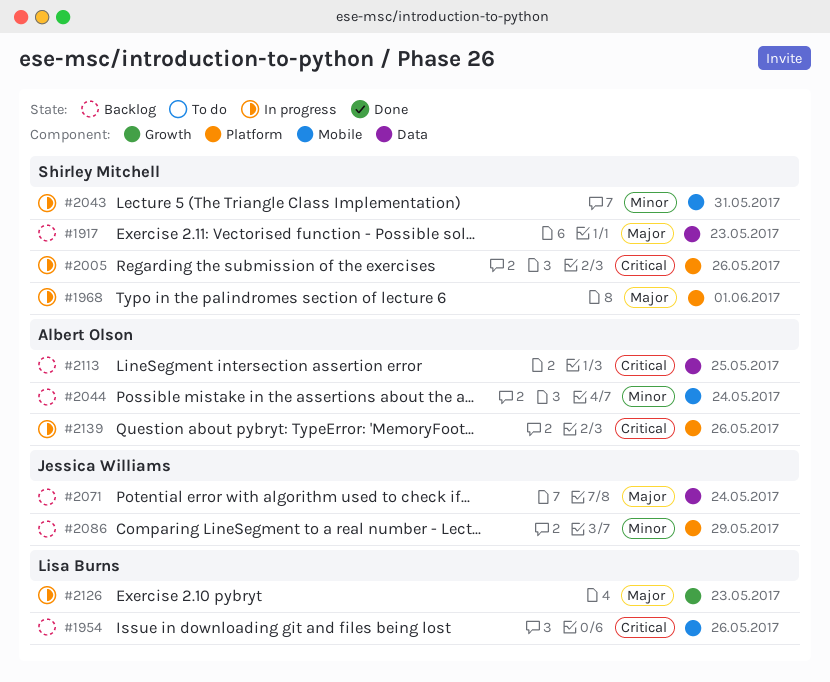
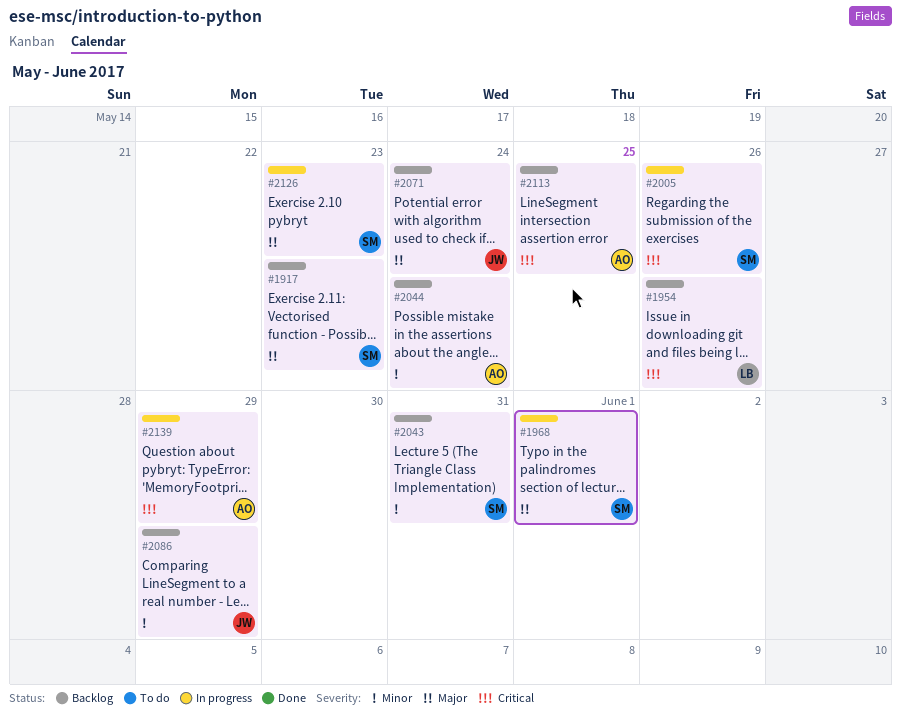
#2043, status: In progress -> Backlog
#2126, owner: Lisa Burns -> Shirley Mitchell
#2139, due: May 26 -> May 29

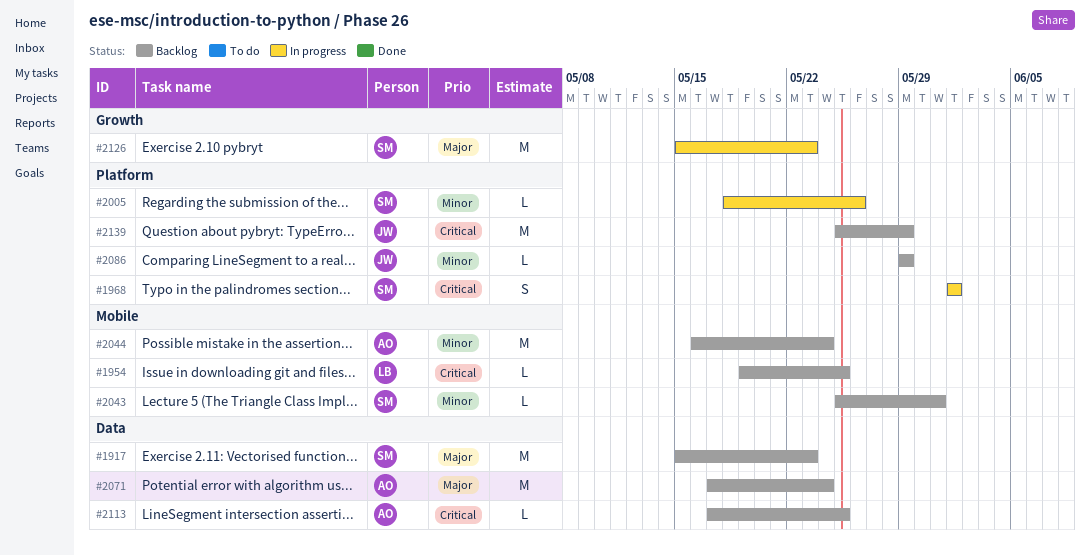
#1954, due: May 26 -> May 25
#1968, priority: Major -> Critical
#2005, priority: Critical -> Minor
#2071, owner: JW -> AO
#2139, status: In progress -> Backlog
#2139, owner: AO -> JW

